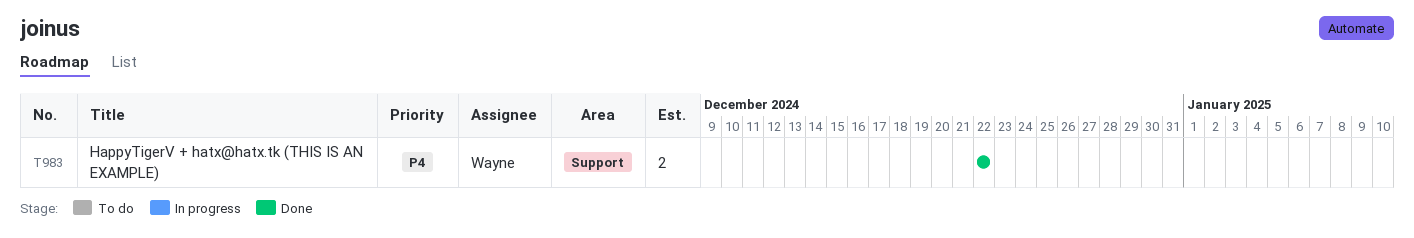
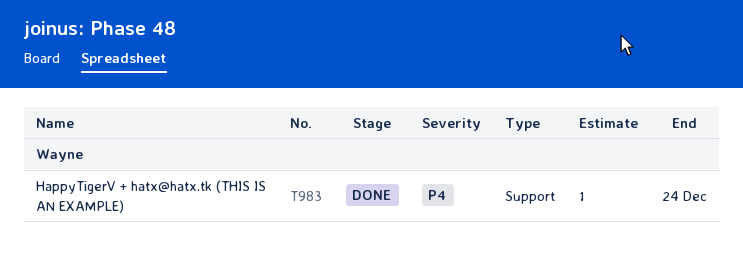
T983, estimate: 2 -> 1
T983, due: Dec 22 -> Dec 24

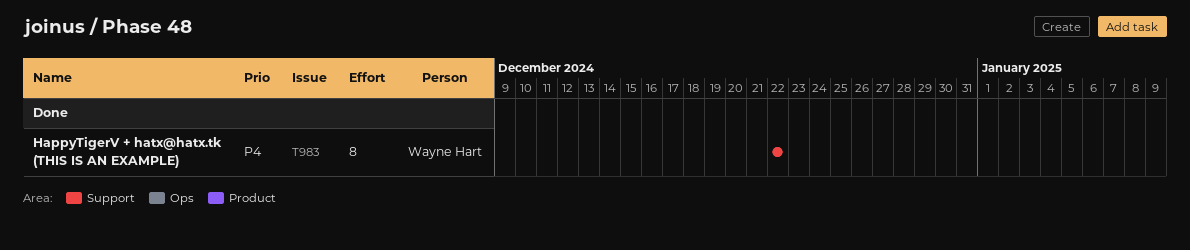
T983, estimate: 1 -> 8
T983, due: Dec 24 -> Dec 22

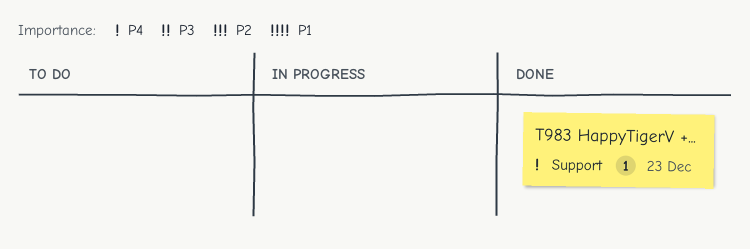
T983, estimate: 8 -> 1
T983, due: Dec 22 -> Dec 23

